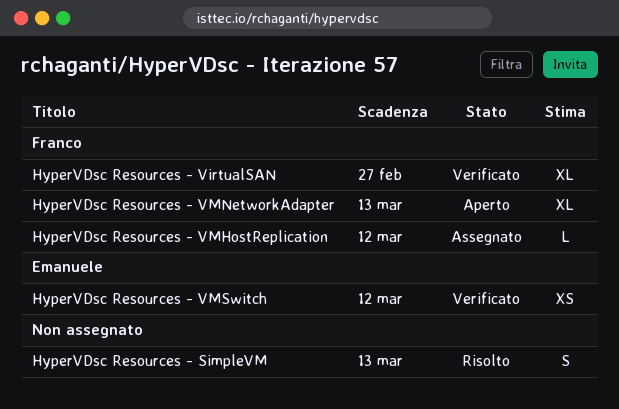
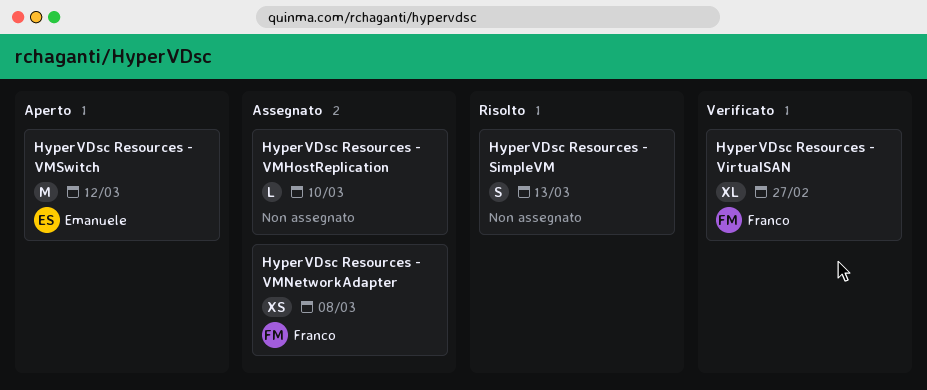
HyperVDsc Resources - VMHostReplication, owner: Franco -> none
HyperVDsc Resources - VMHostReplication, due: Mar 12 -> Mar 10
HyperVDsc Resources - VMNetworkAdapter, status: Aperto -> Assegnato
HyperVDsc Resources - VMNetworkAdapter, estimate: XL -> XS
HyperVDsc Resources - VMNetworkAdapter, due: Mar 13 -> Mar 8
HyperVDsc Resources - VMSwitch, status: Verificato -> Aperto
HyperVDsc Resources - VMSwitch, estimate: XS -> M

